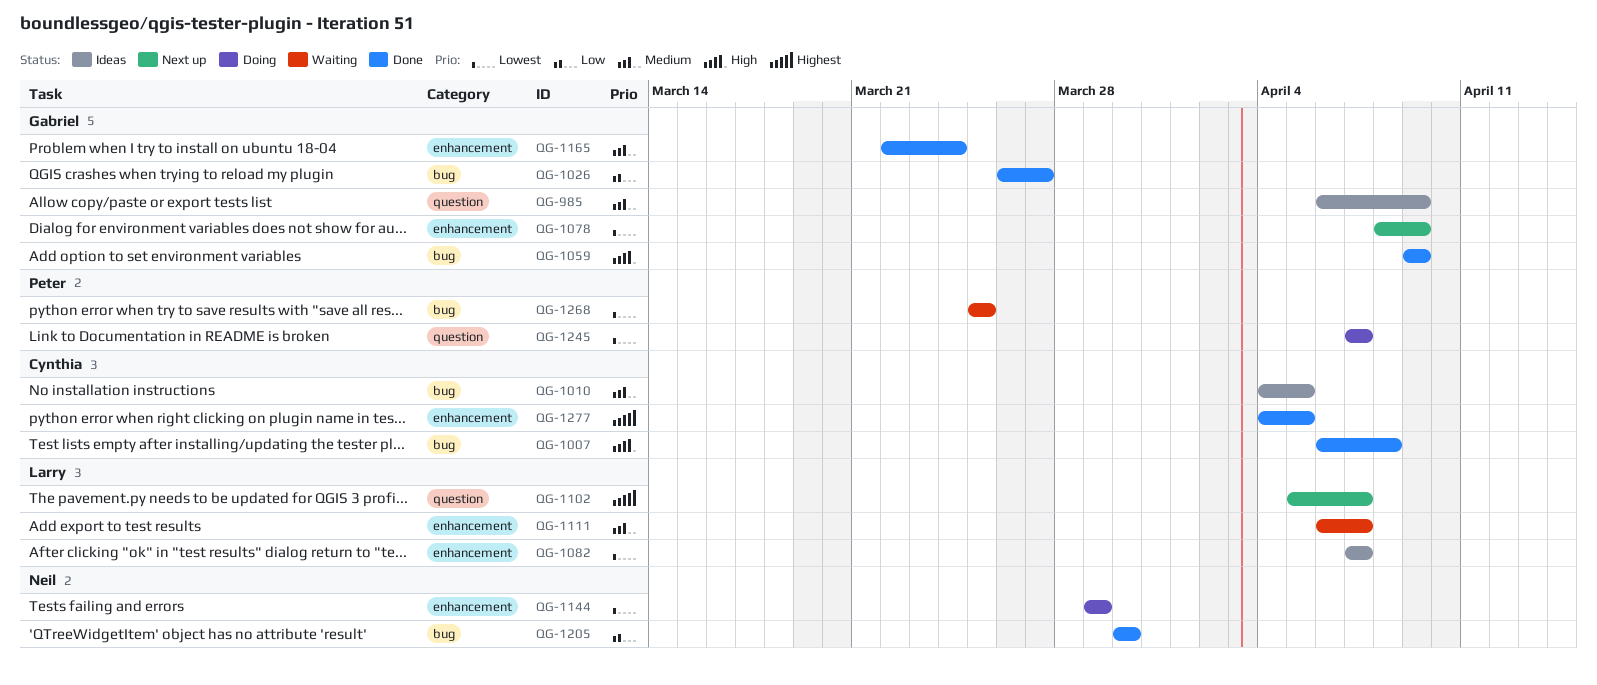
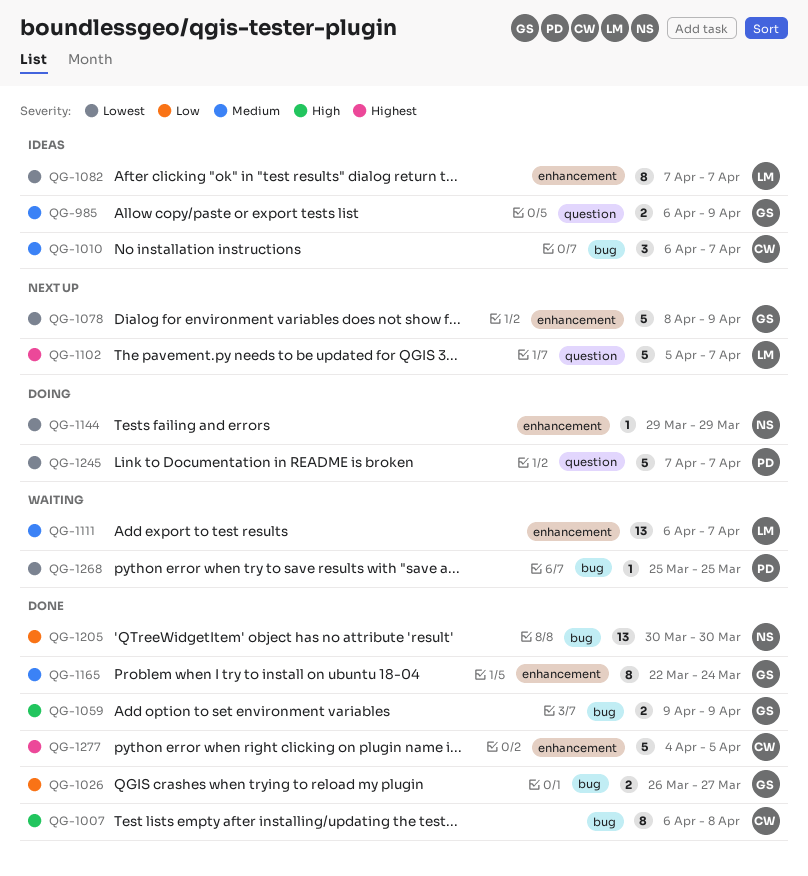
QG-1010, start: Apr 4 -> Apr 6
QG-1010, due: Apr 5 -> Apr 7

